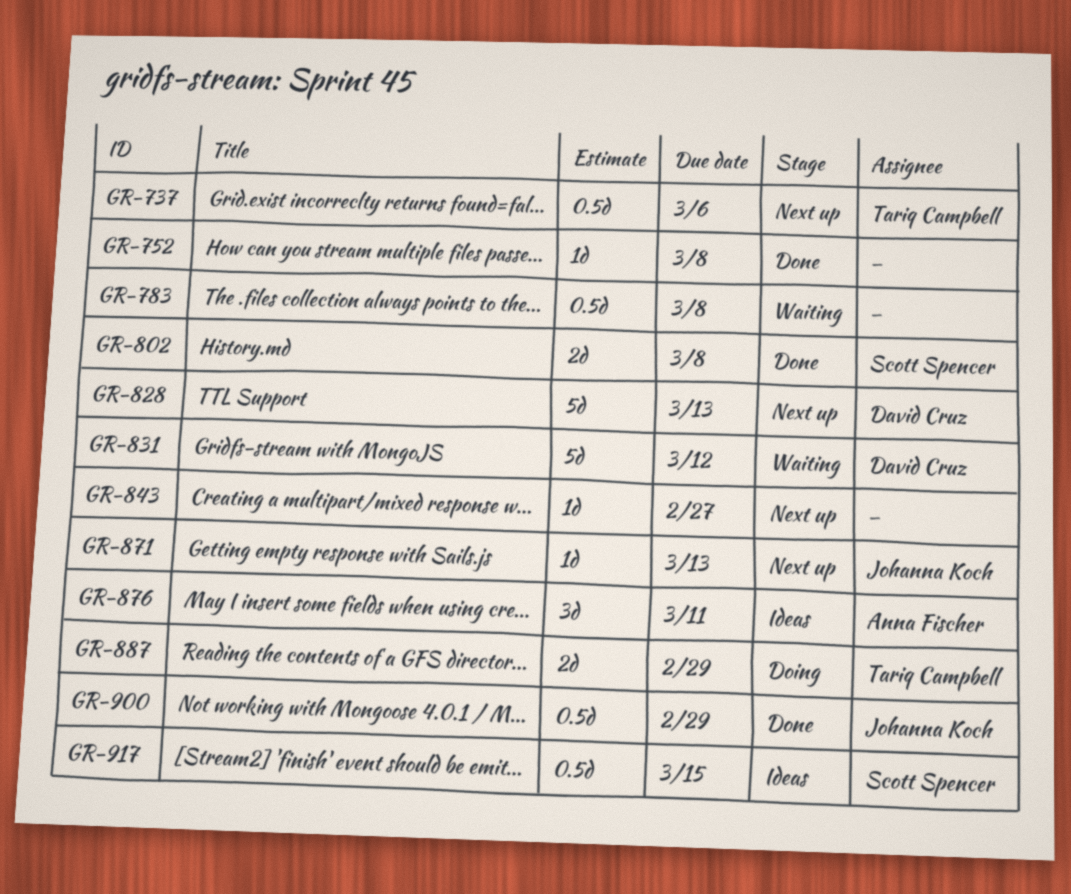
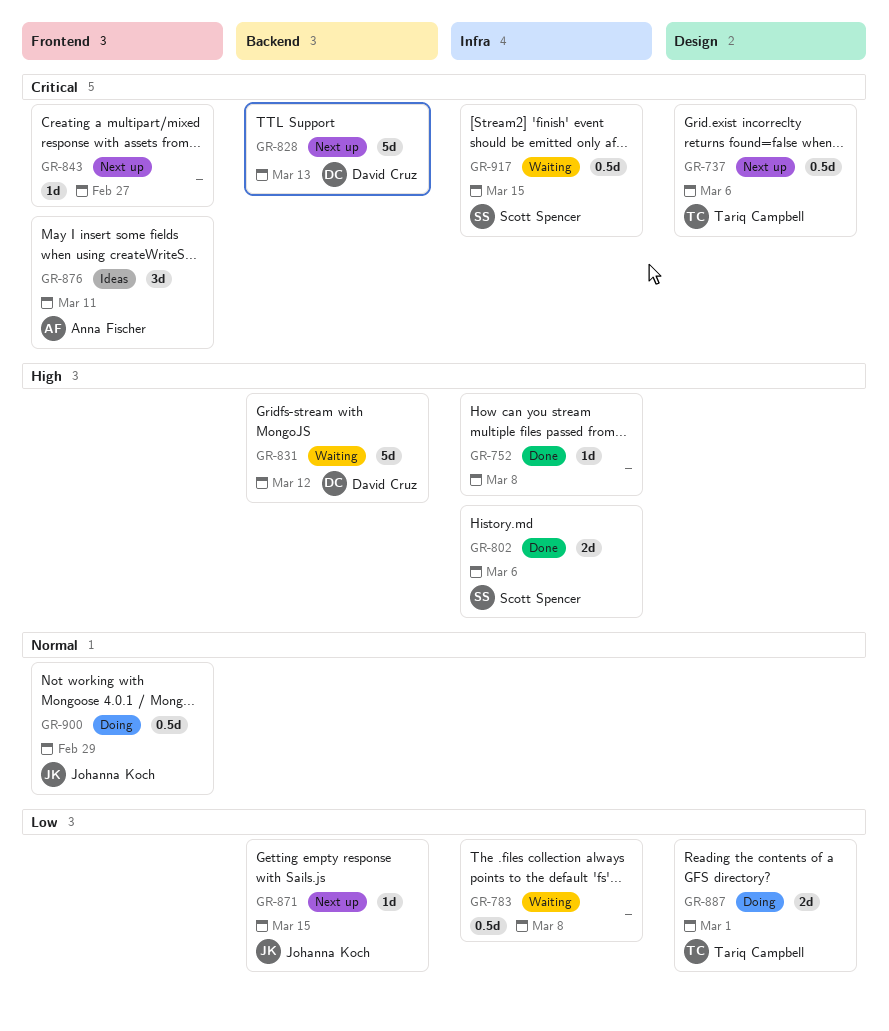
GR-802, due: Mar 8 -> Mar 6
GR-871, due: Mar 13 -> Mar 15
GR-887, due: Feb 29 -> Mar 1
GR-900, status: Done -> Doing
GR-917, status: Ideas -> Waiting

